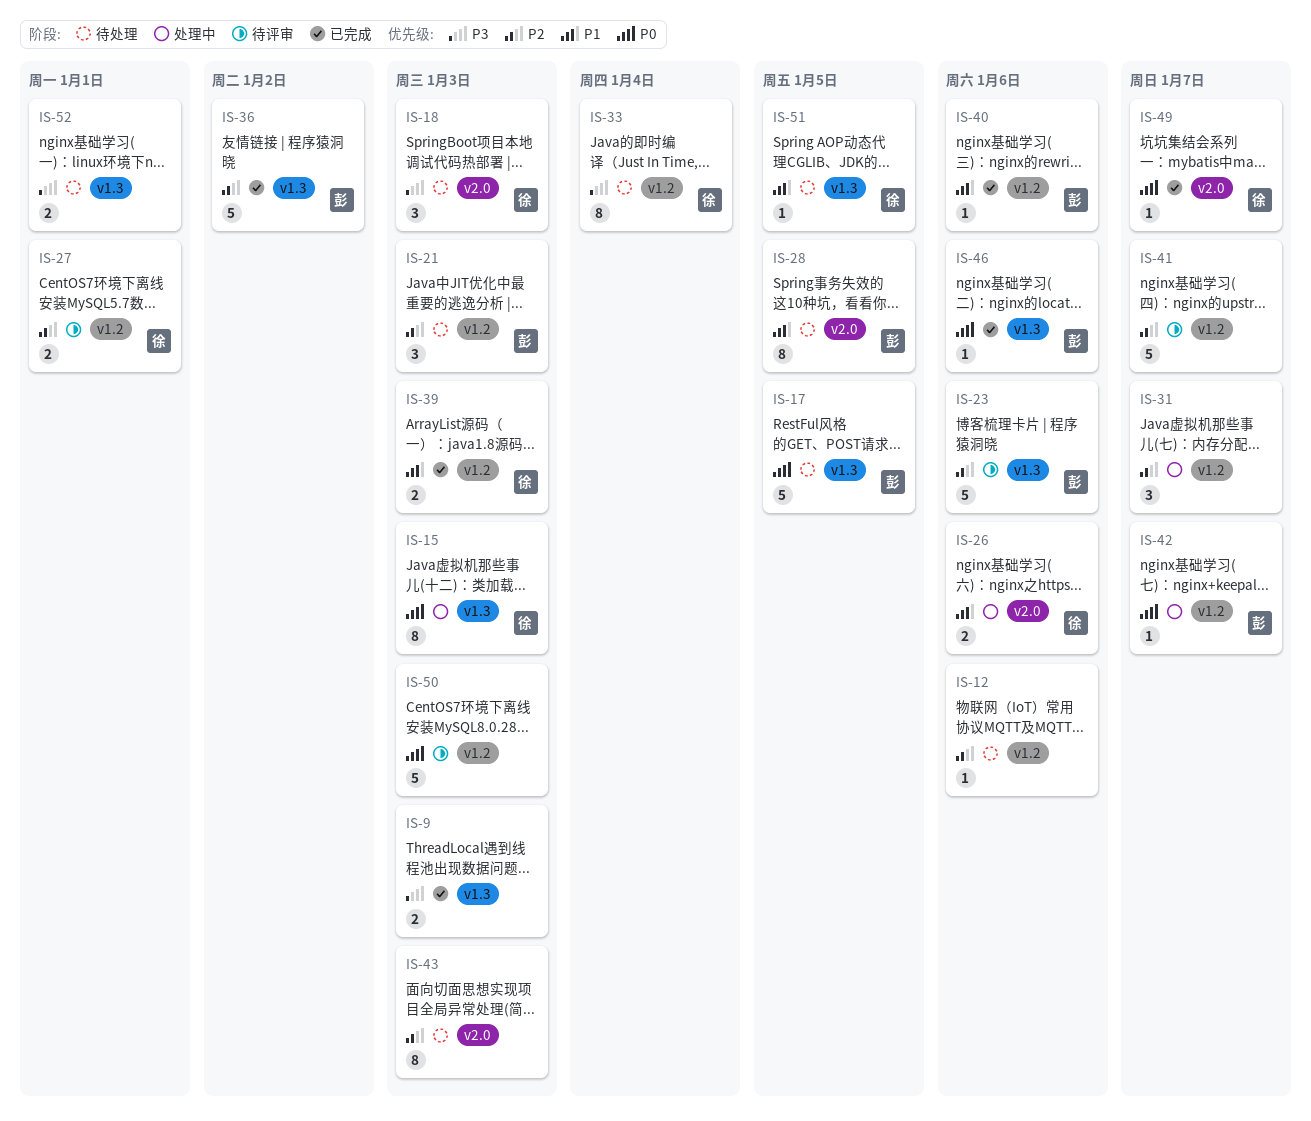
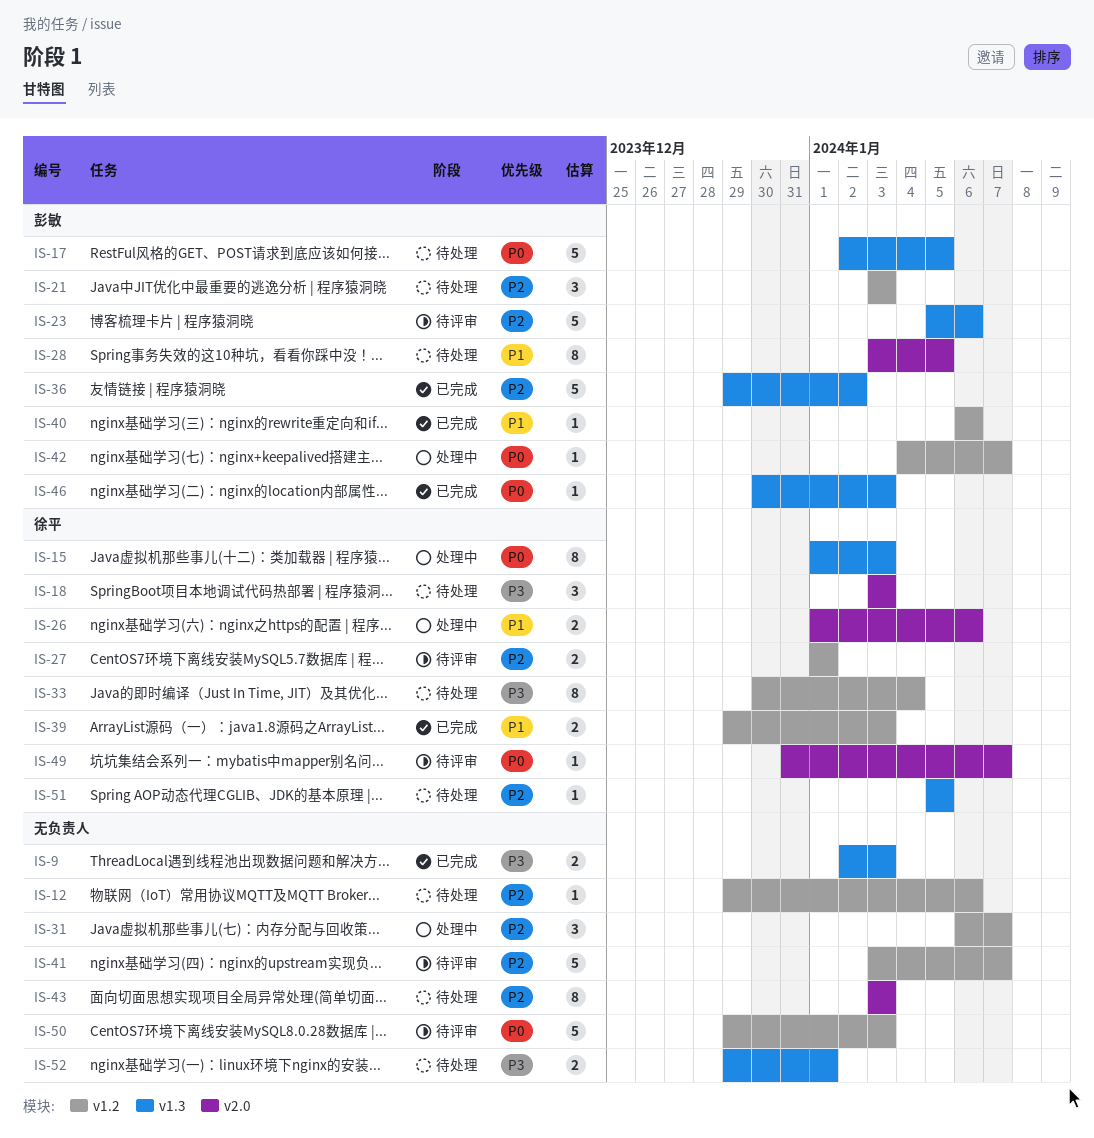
IS-46, due: Jan 6 -> Jan 3
IS-49, status: 已完成 -> 待评审
IS-51, priority: P1 -> P2

